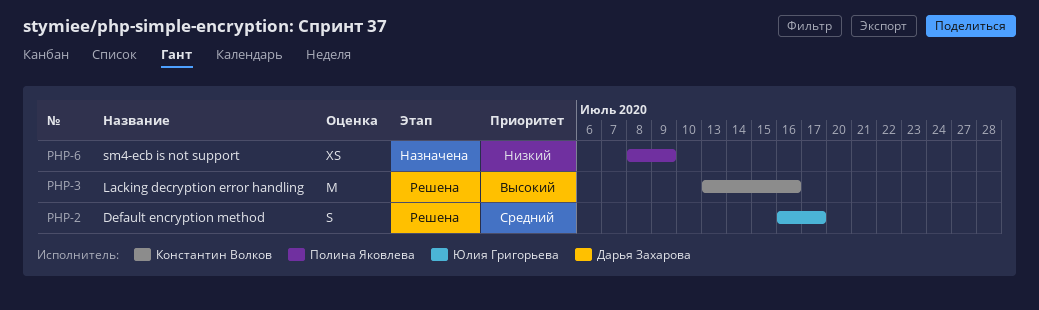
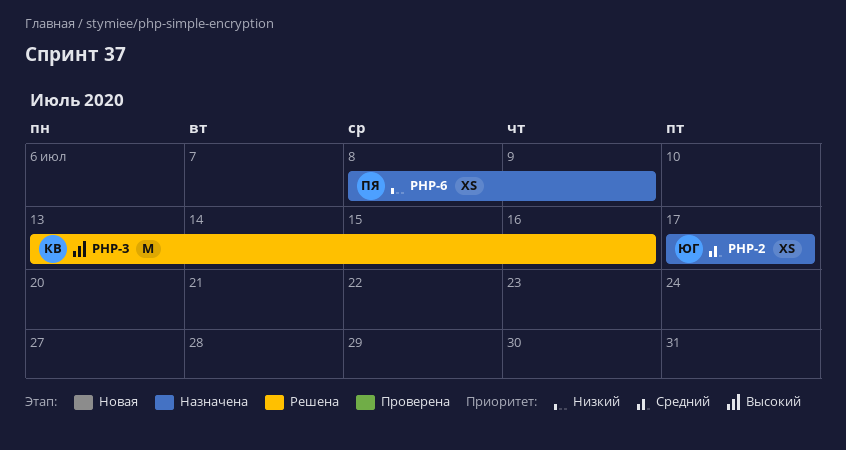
PHP-2, status: Решена -> Назначена
PHP-2, estimate: S -> XS
PHP-2, start: Jul 16 -> Jul 17

